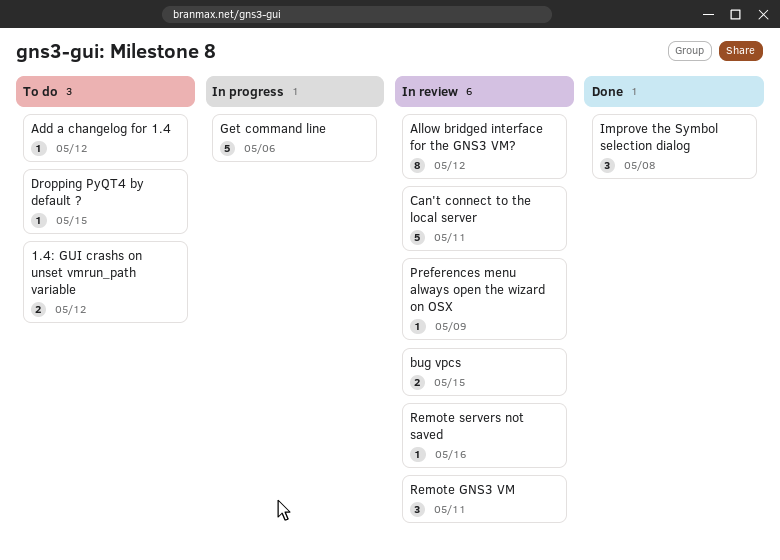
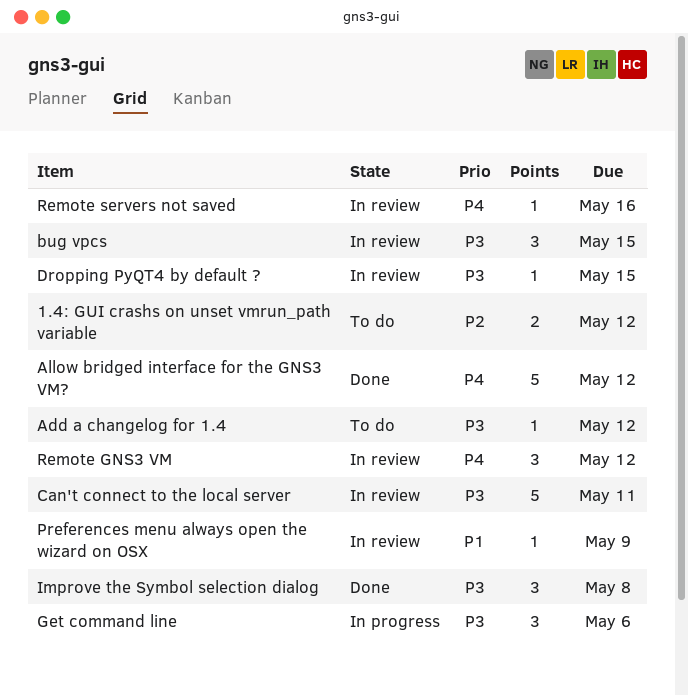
Allow bridged interface for the GNS3 VM?, status: In review -> Done
Allow bridged interface for the GNS3 VM?, estimate: 8 -> 5
bug vpcs, estimate: 2 -> 3
Dropping PyQT4 by default ?, status: To do -> In review
Get command line, estimate: 5 -> 3
Remote GNS3 VM, due: May 11 -> May 12

